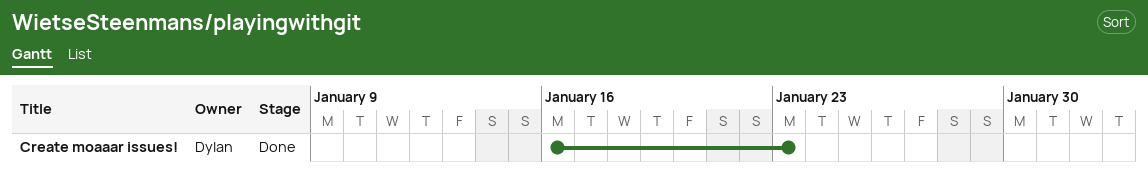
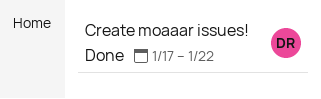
Create moaaar issues!, start: Jan 16 -> Jan 17
Create moaaar issues!, due: Jan 23 -> Jan 22

